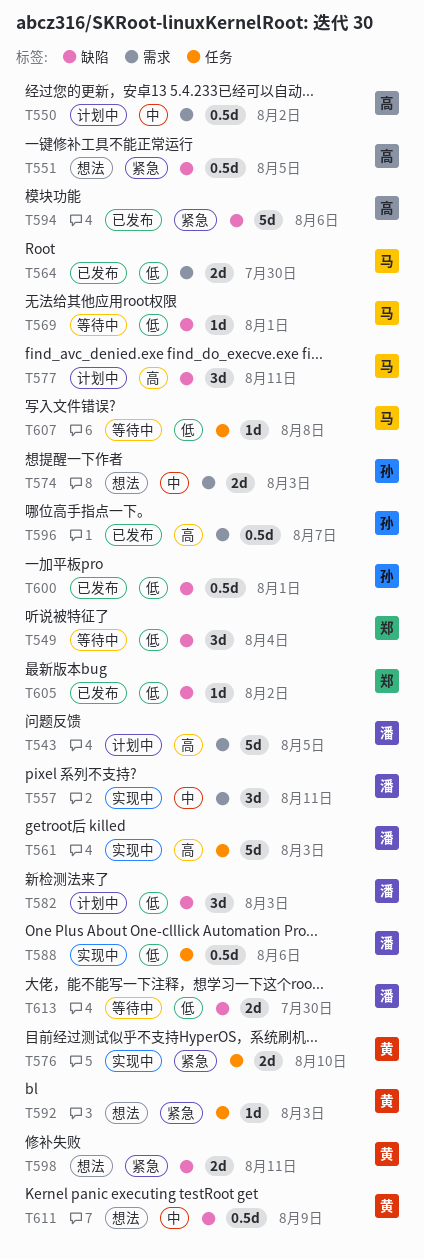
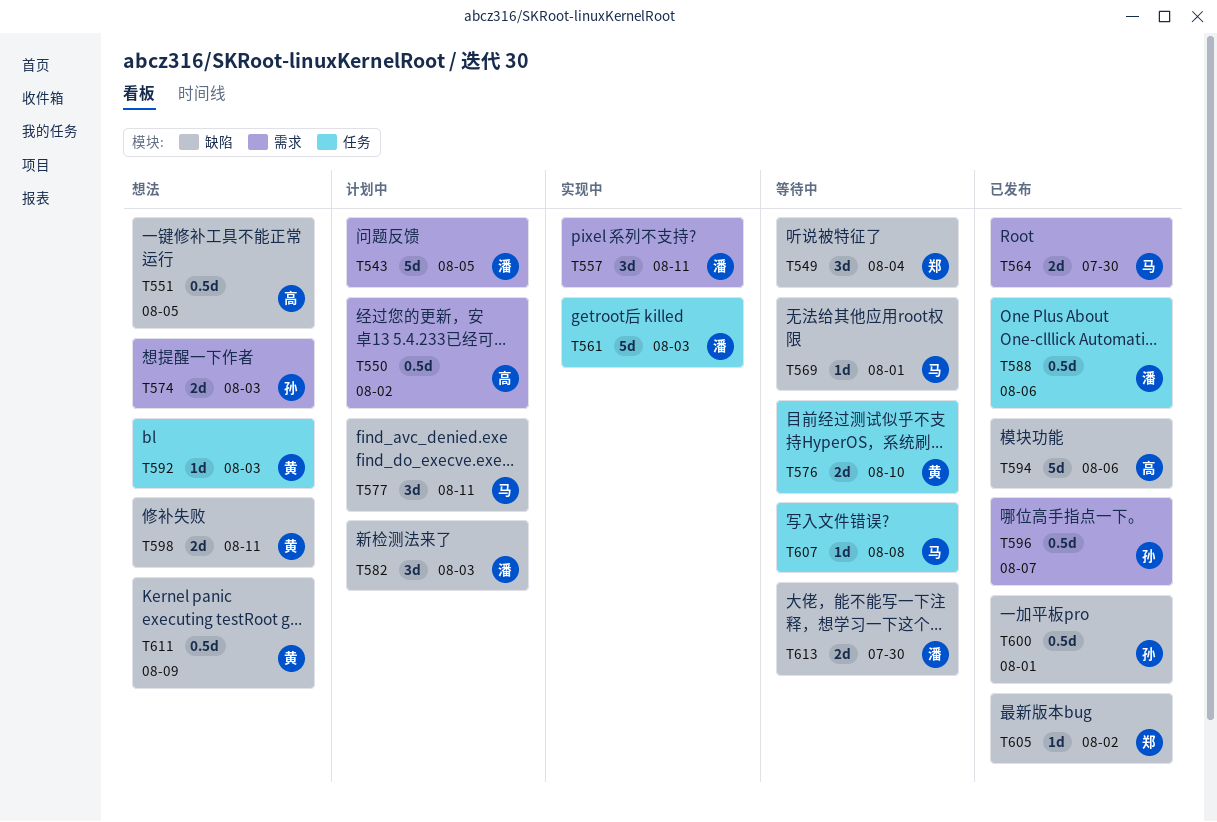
T576, status: 实现中 -> 等待中
T588, status: 实现中 -> 已发布

